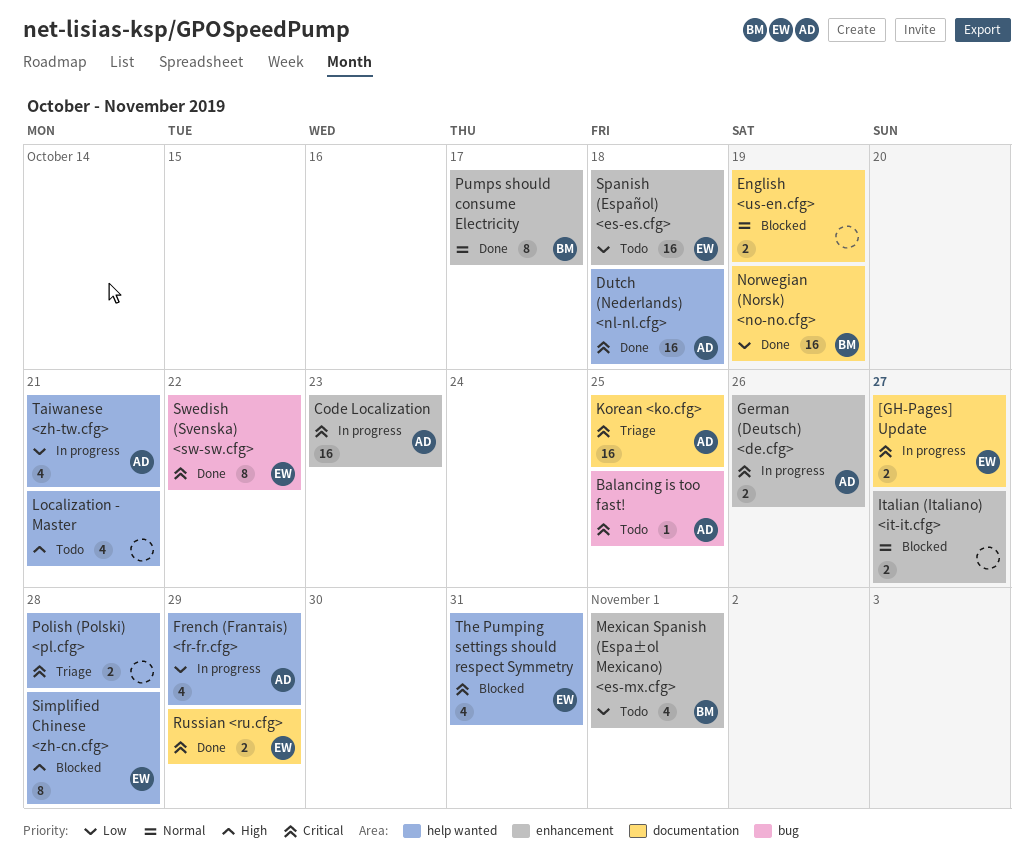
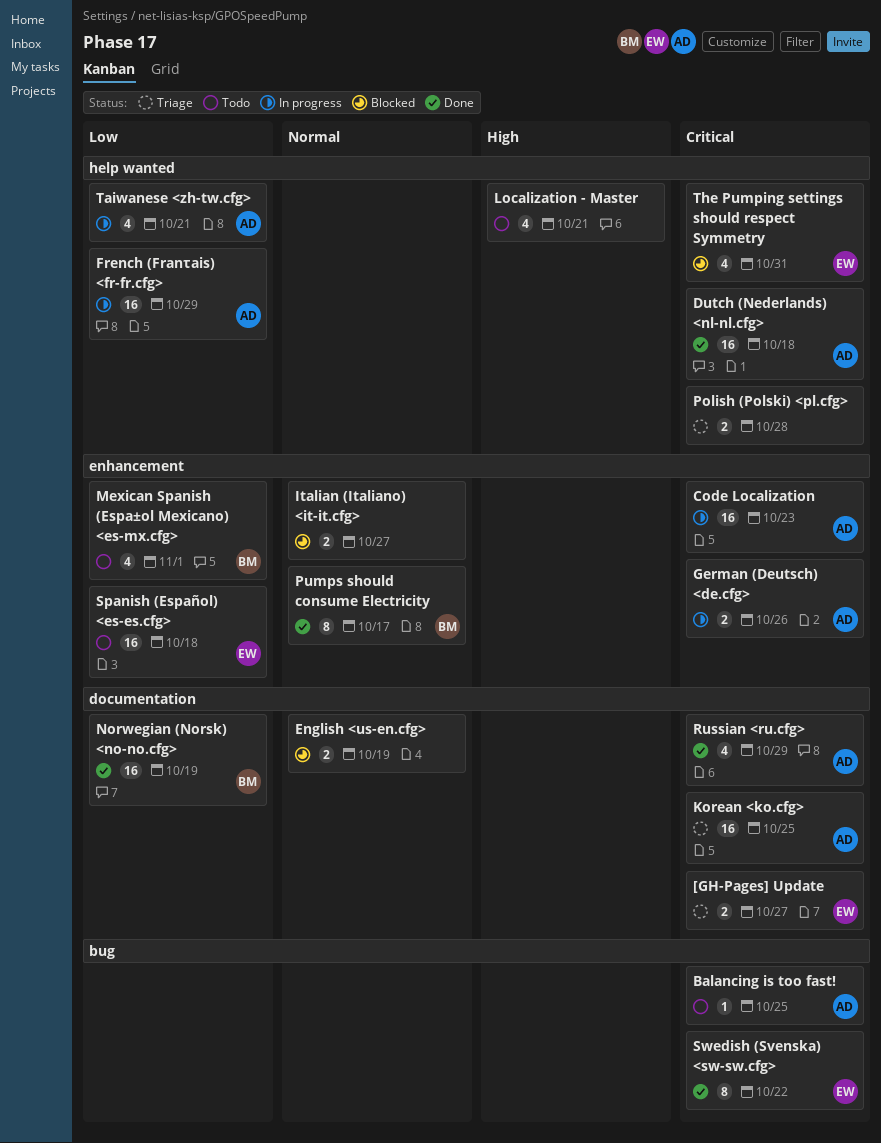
[GH-Pages] Update, status: In progress -> Triage
French (Franτais) <fr-fr.cfg>, estimate: 4 -> 16
Russian <ru.cfg>, owner: EW -> AD
Russian <ru.cfg>, estimate: 2 -> 4
Simplified Chinese <zh-cn.cfg>: present -> none

